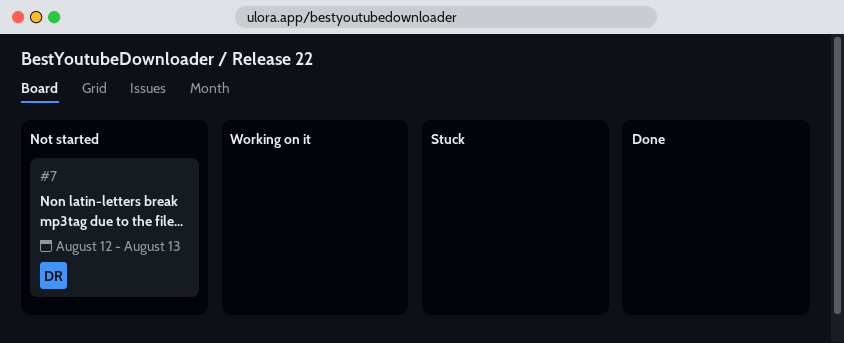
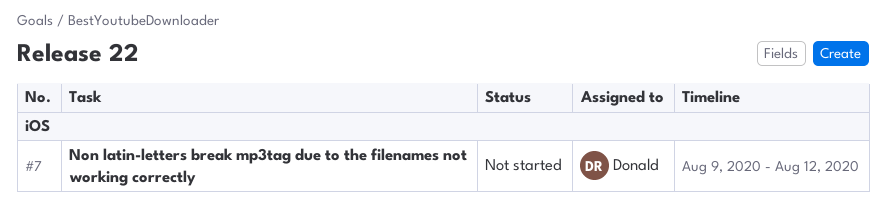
#7, start: Aug 12 -> Aug 9
#7, due: Aug 13 -> Aug 12

